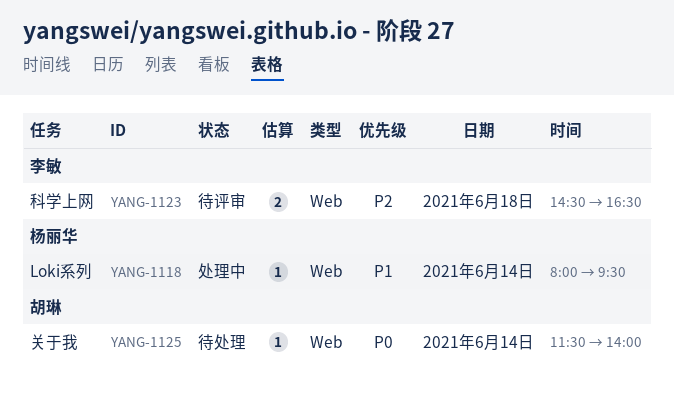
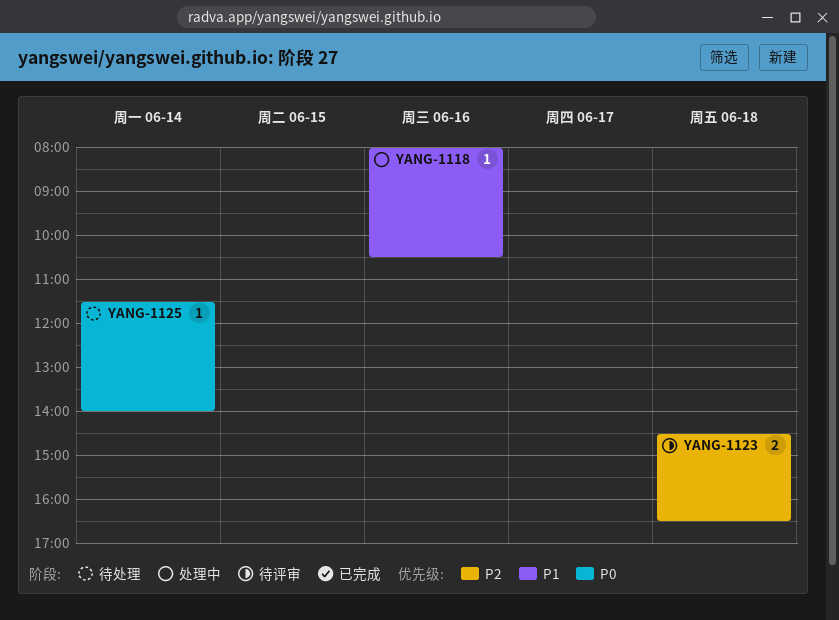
YANG-1118, day: Jun 14 -> Jun 16
YANG-1118, ends: 09:30 -> 10:30

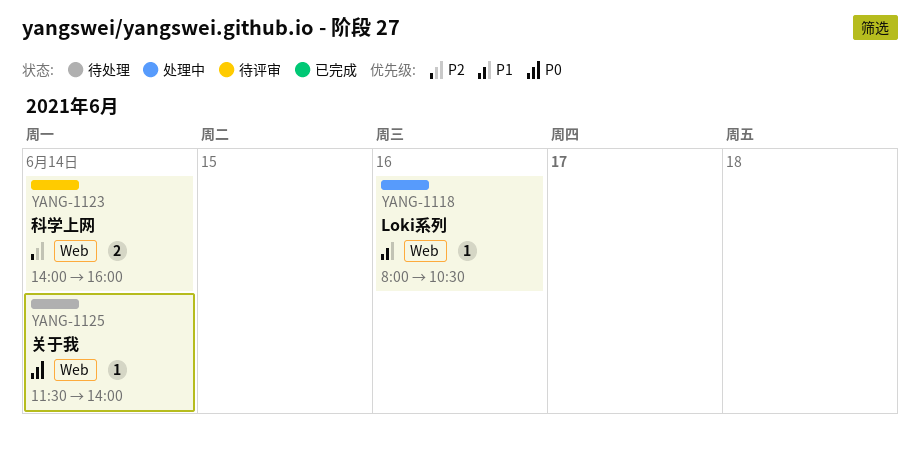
YANG-1123, day: Jun 18 -> Jun 14
YANG-1123, begins: 14:30 -> 14:00
YANG-1123, ends: 16:30 -> 16:00

